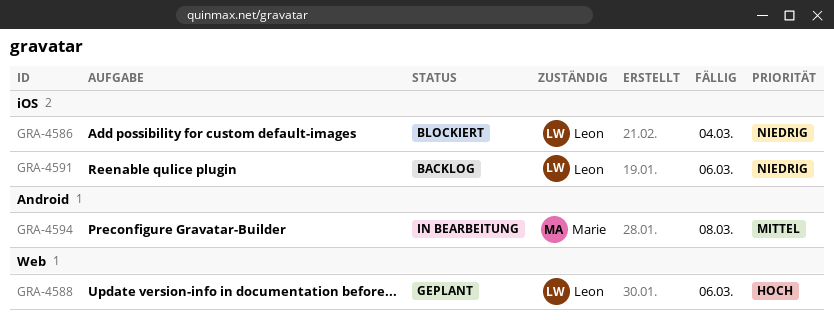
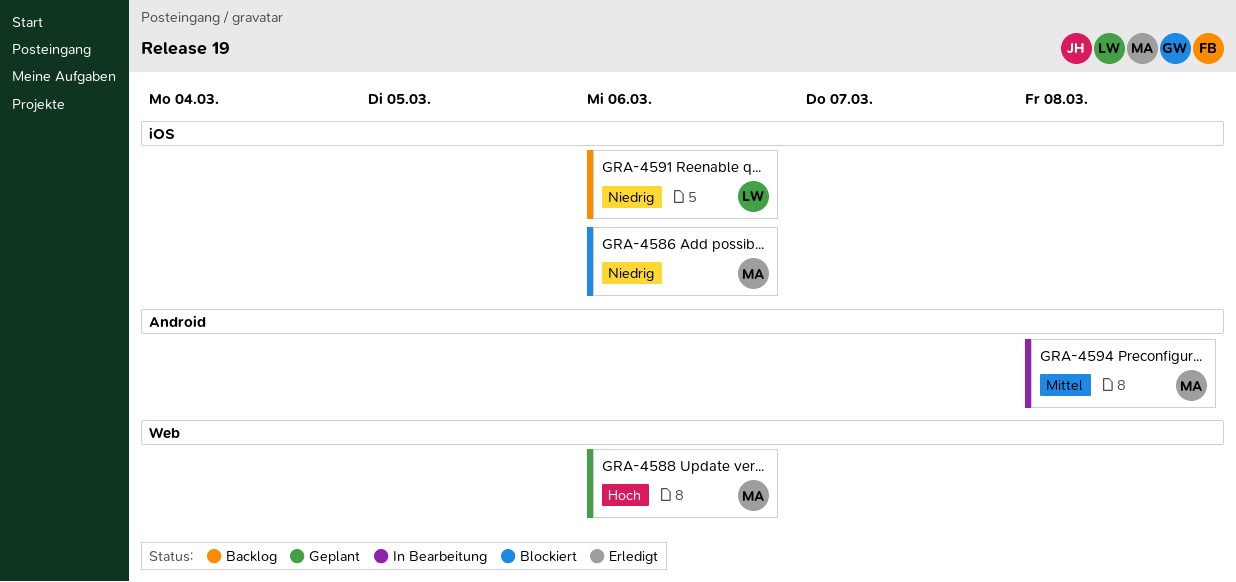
GRA-4586, owner: Leon -> Marie
GRA-4586, due: Mar 4 -> Mar 6
GRA-4588, owner: Leon -> Marie

